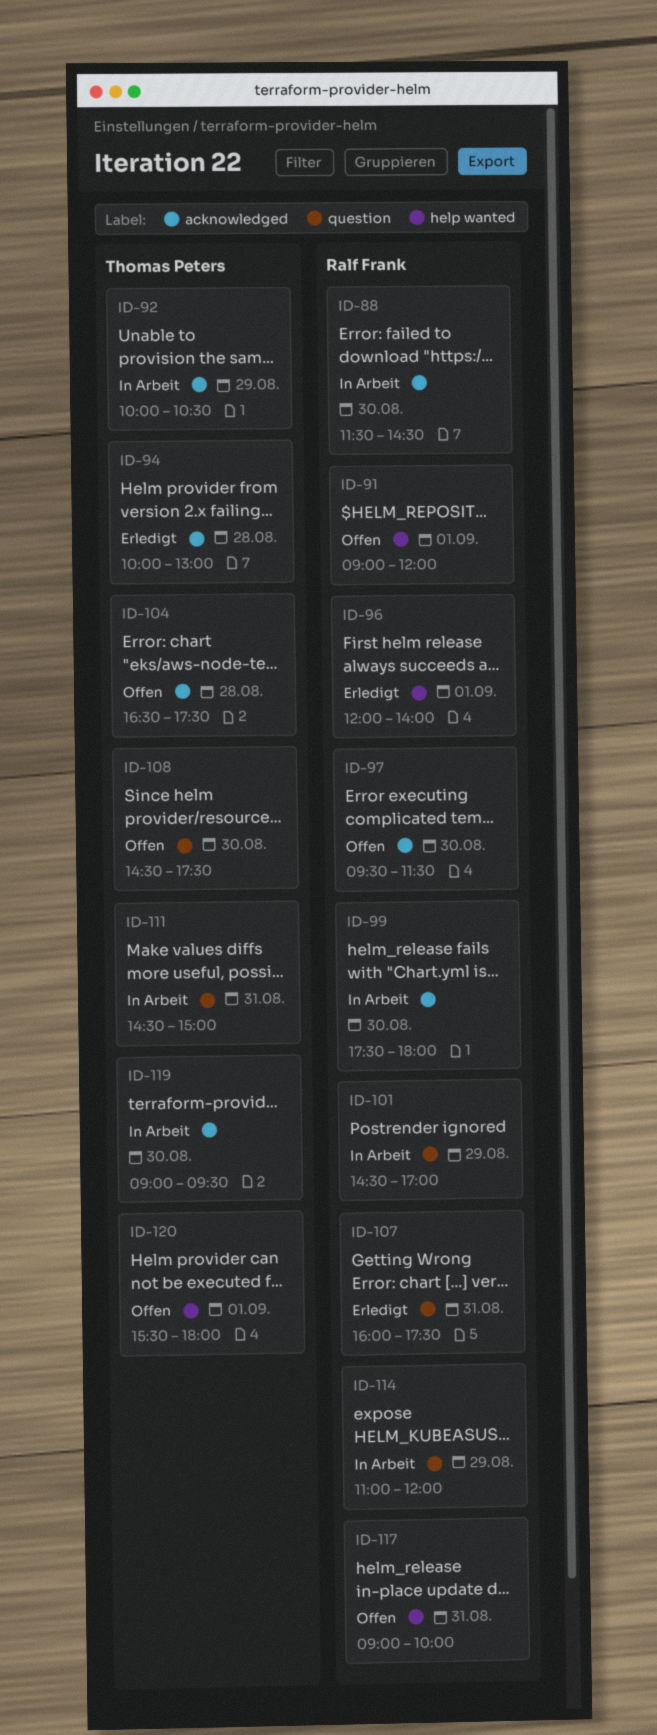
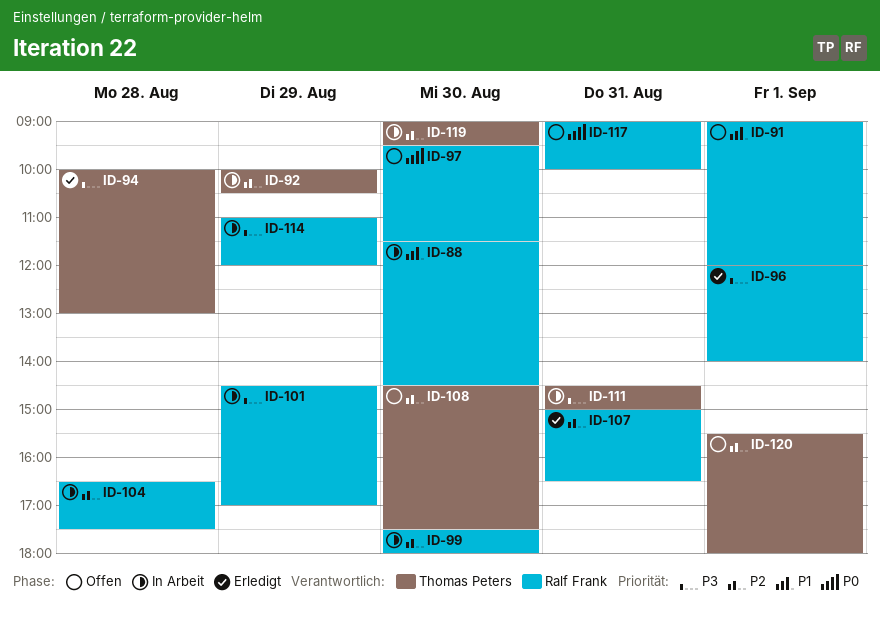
ID-104, status: Offen -> In Arbeit
ID-104, owner: Thomas Peters -> Ralf Frank
ID-107, begins: 16:00 -> 15:00
ID-107, ends: 17:30 -> 16:30

